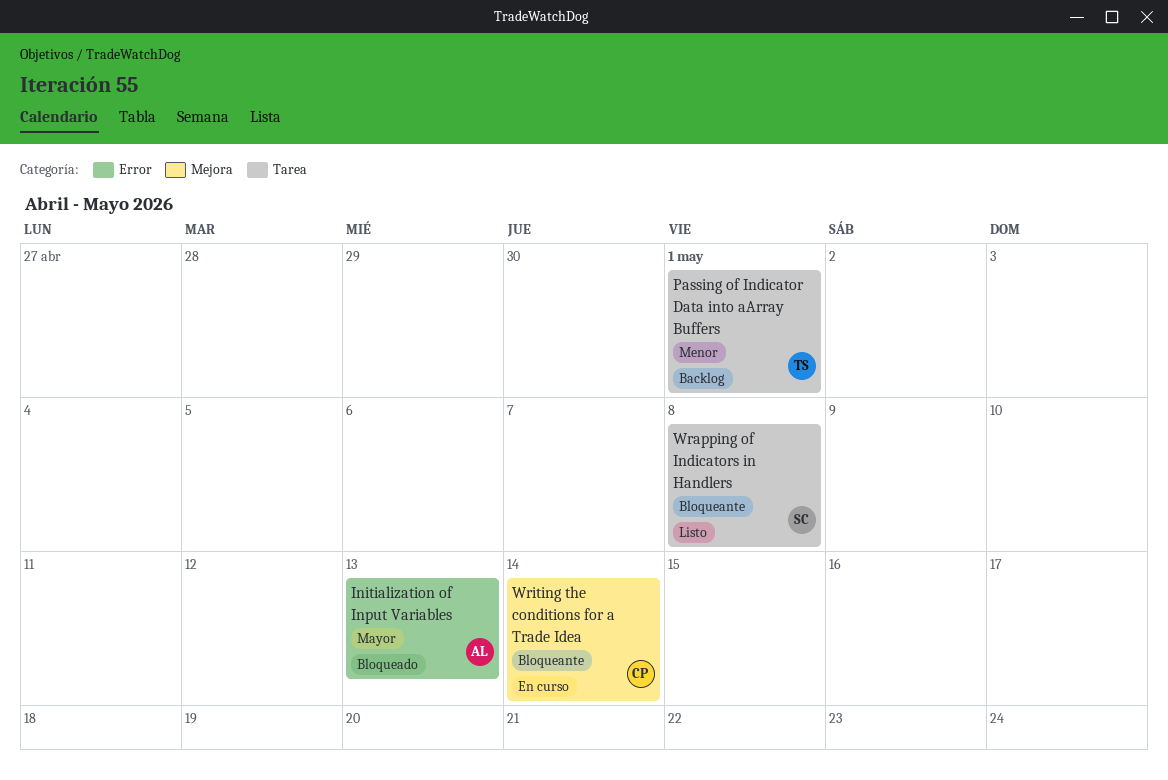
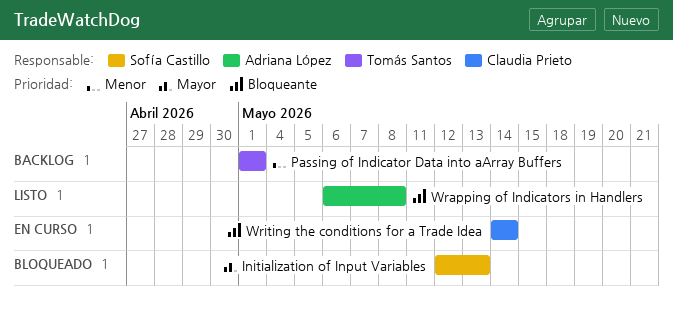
Initialization of Input Variables, owner: Adriana López -> Sofía Castillo
Wrapping of Indicators in Handlers, owner: Sofía Castillo -> Adriana López

